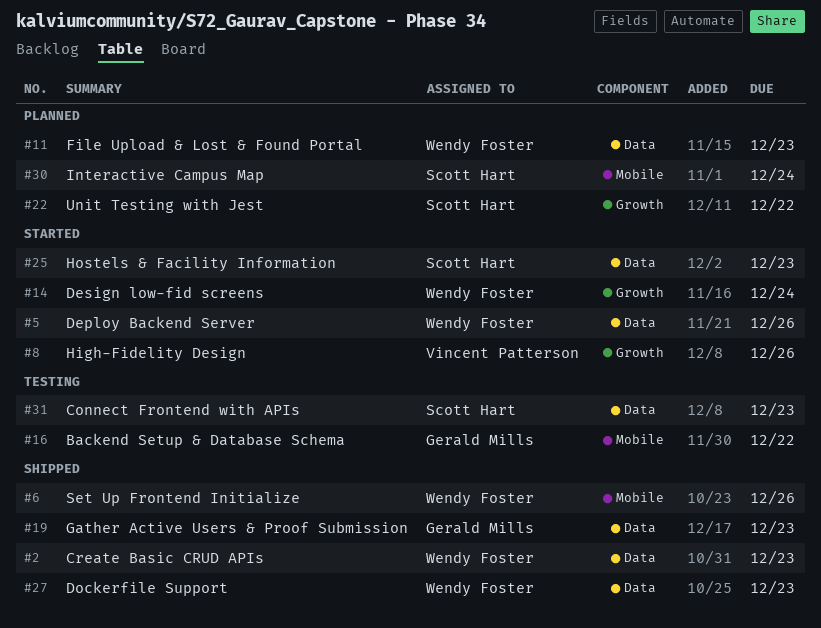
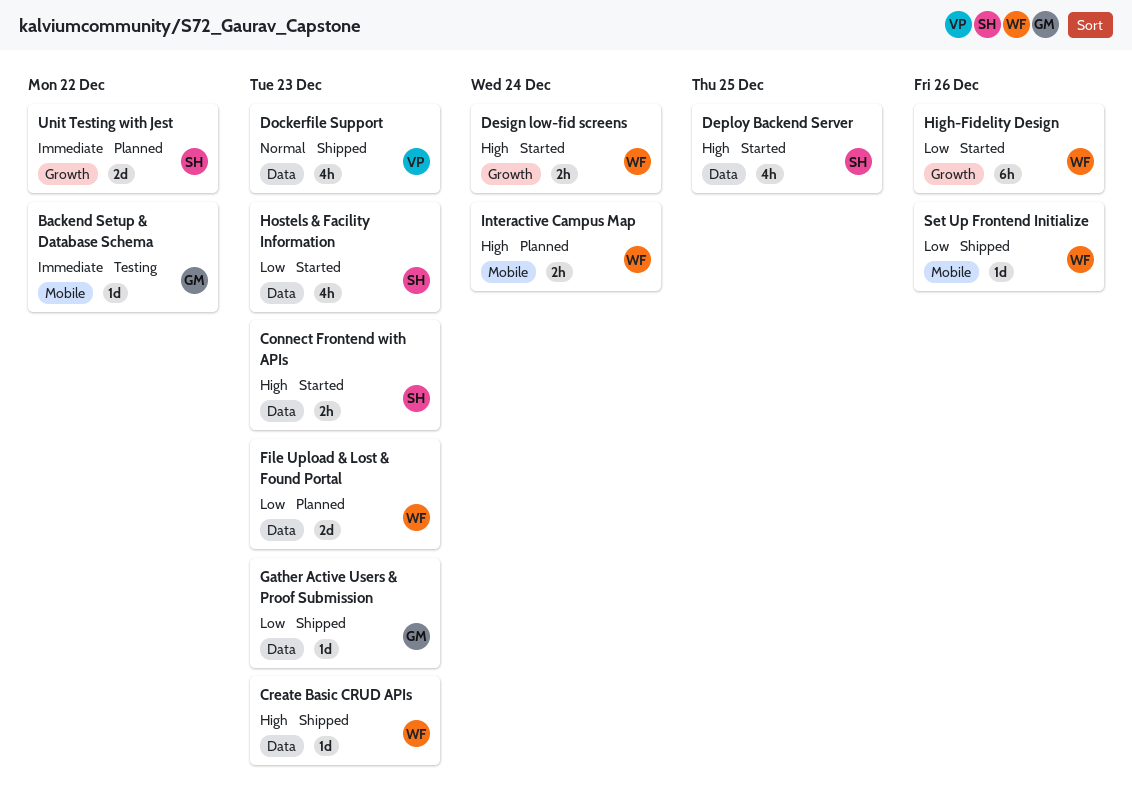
Connect Frontend with APIs, status: Testing -> Started
Deploy Backend Server, owner: Wendy Foster -> Scott Hart
Deploy Backend Server, due: Dec 26 -> Dec 25
Dockerfile Support, owner: Wendy Foster -> Vincent Patterson
High-Fidelity Design, owner: Vincent Patterson -> Wendy Foster
Interactive Campus Map, owner: Scott Hart -> Wendy Foster

